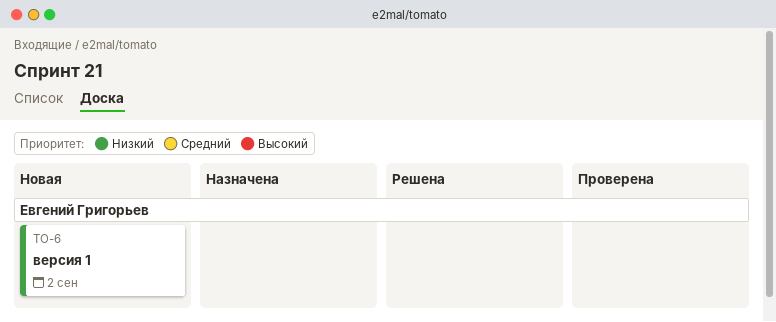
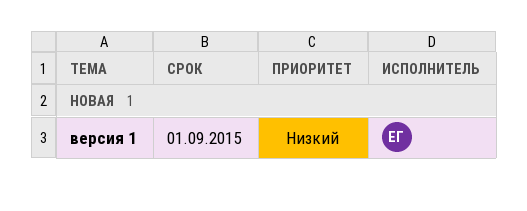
версия 1, due: Sep 2 -> Sep 1

